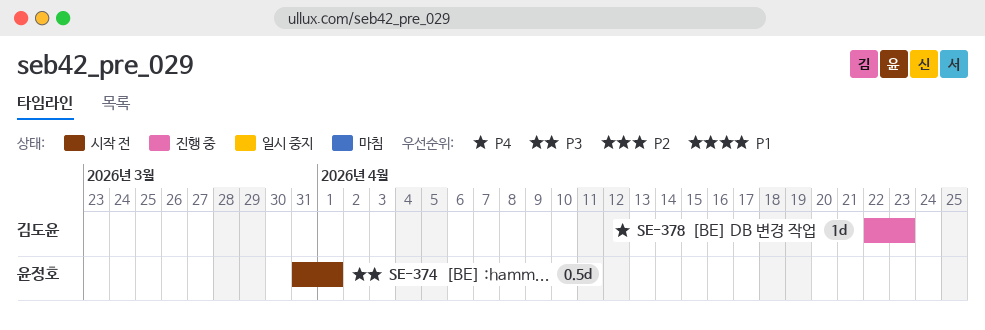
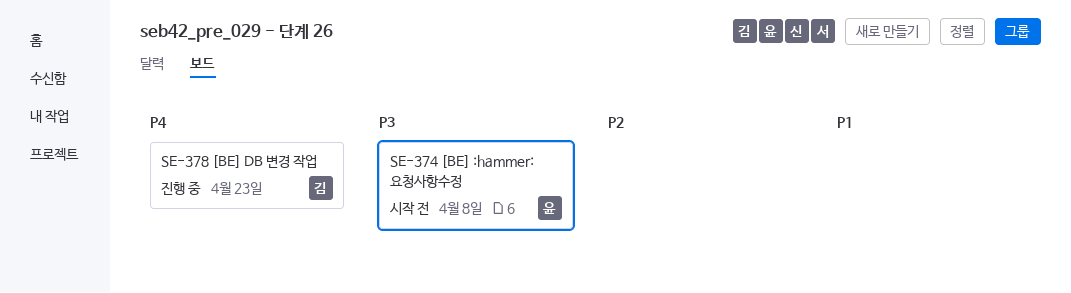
SE-374, due: Apr 1 -> Apr 8

